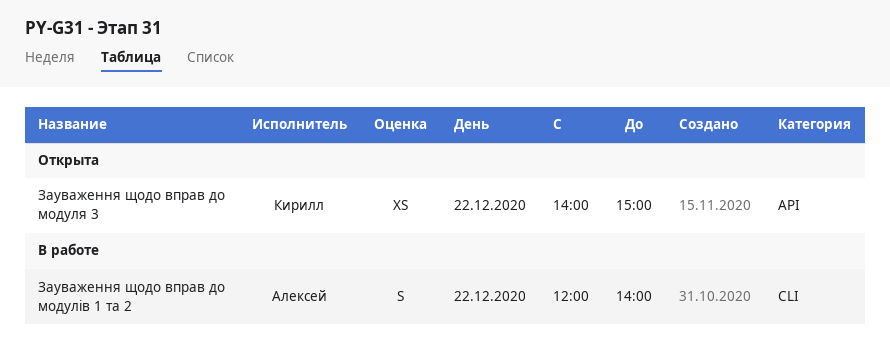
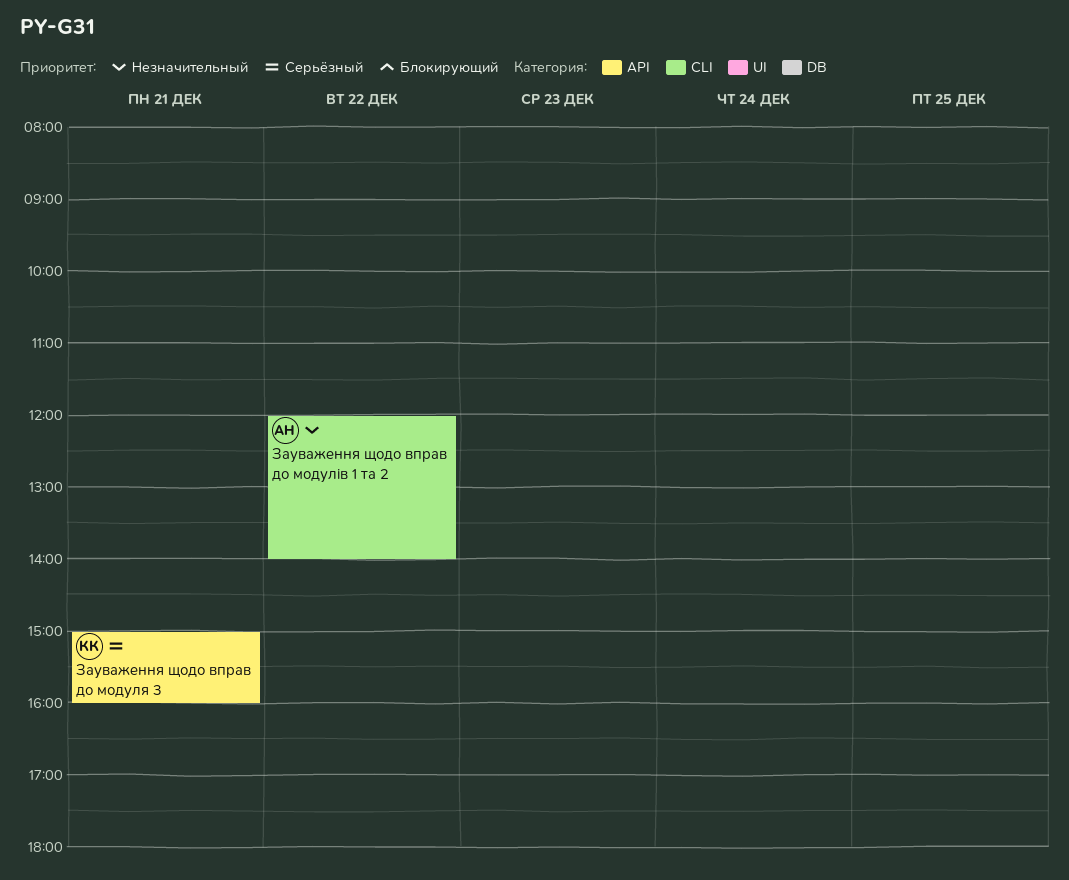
Зауваження щодо вправ до модуля 3, day: Dec 22 -> Dec 21
Зауваження щодо вправ до модуля 3, begins: 14:00 -> 15:00
Зауваження щодо вправ до модуля 3, ends: 15:00 -> 16:00

